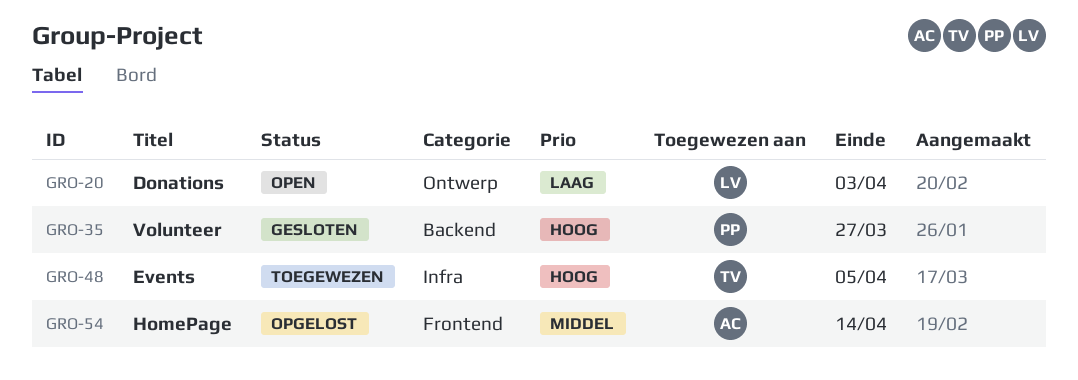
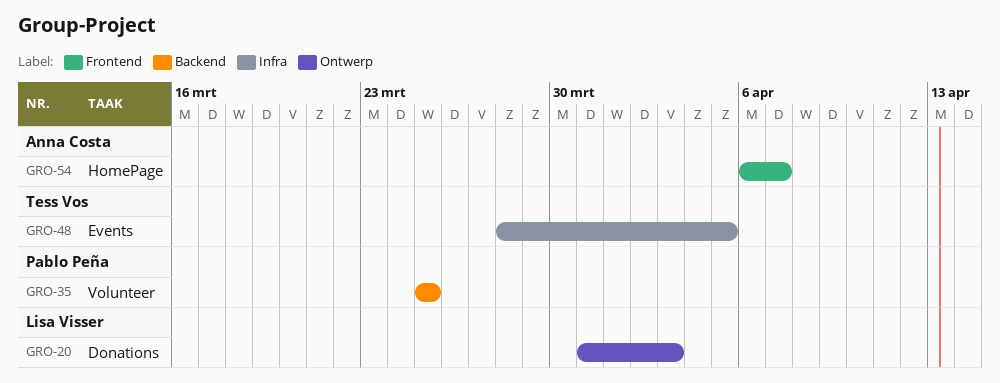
GRO-35, due: Mar 27 -> Mar 25
GRO-54, due: Apr 14 -> Apr 7

